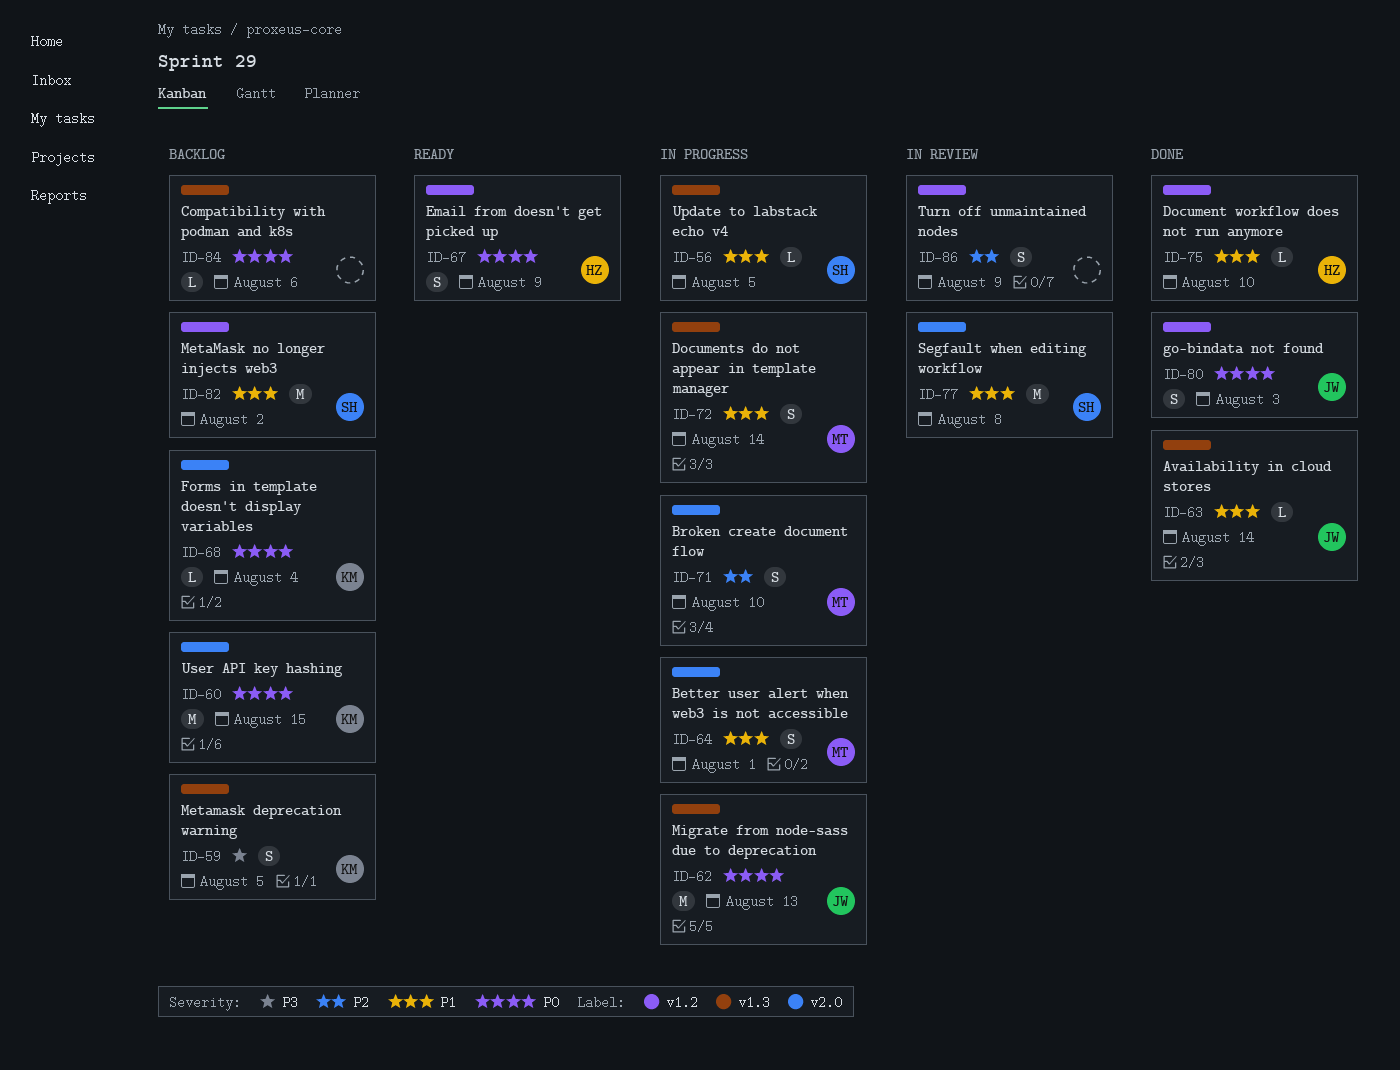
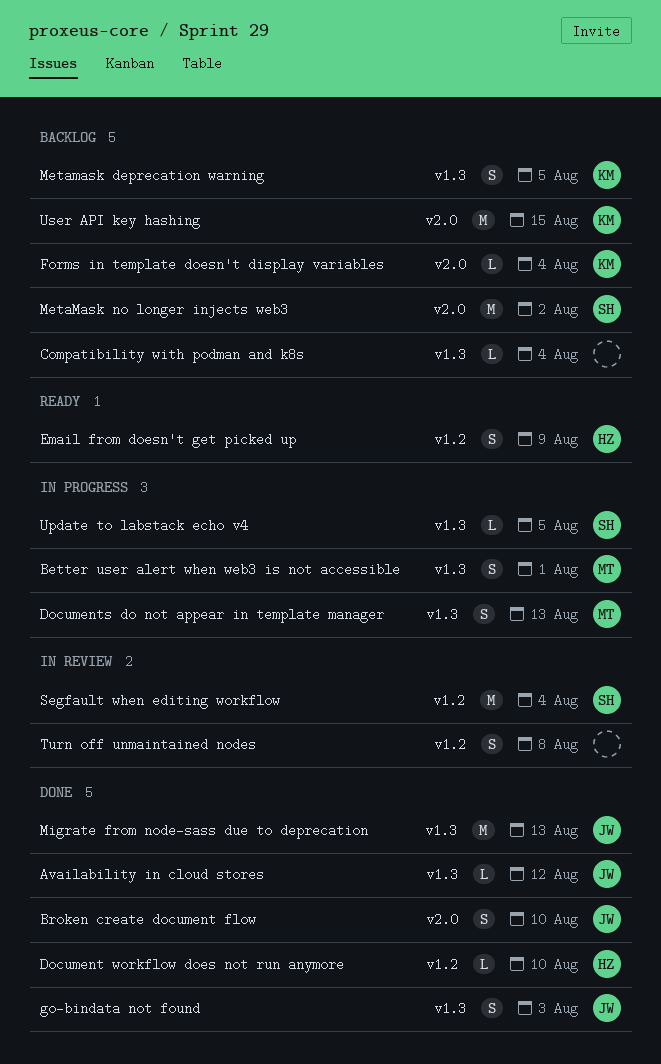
Availability in cloud stores, due: Aug 14 -> Aug 12
Better user alert when web3 is not accessible, label: v2.0 -> v1.3
Broken create document flow, status: In progress -> Done
Broken create document flow, owner: MT -> JW
Compatibility with podman and k8s, due: Aug 6 -> Aug 4
Documents do not appear in template manager, due: Aug 14 -> Aug 13
go-bindata not found, label: v1.2 -> v1.3
MetaMask no longer injects web3, label: v1.2 -> v2.0
Migrate from node-sass due to deprecation, status: In progress -> Done
Segfault when editing workflow, label: v2.0 -> v1.2
Segfault when editing workflow, due: Aug 8 -> Aug 4
Turn off unmaintained nodes, due: Aug 9 -> Aug 8

